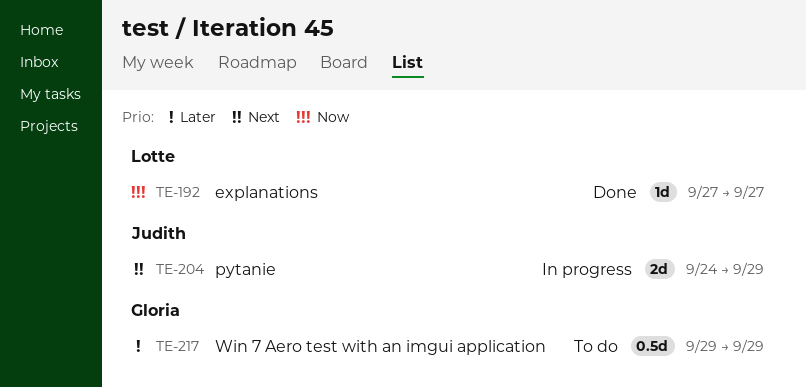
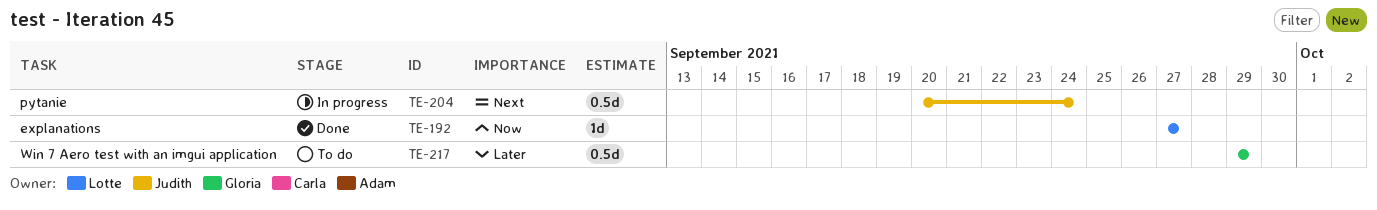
TE-204, estimate: 2d -> 0.5d
TE-204, start: Sep 24 -> Sep 20
TE-204, due: Sep 29 -> Sep 24

